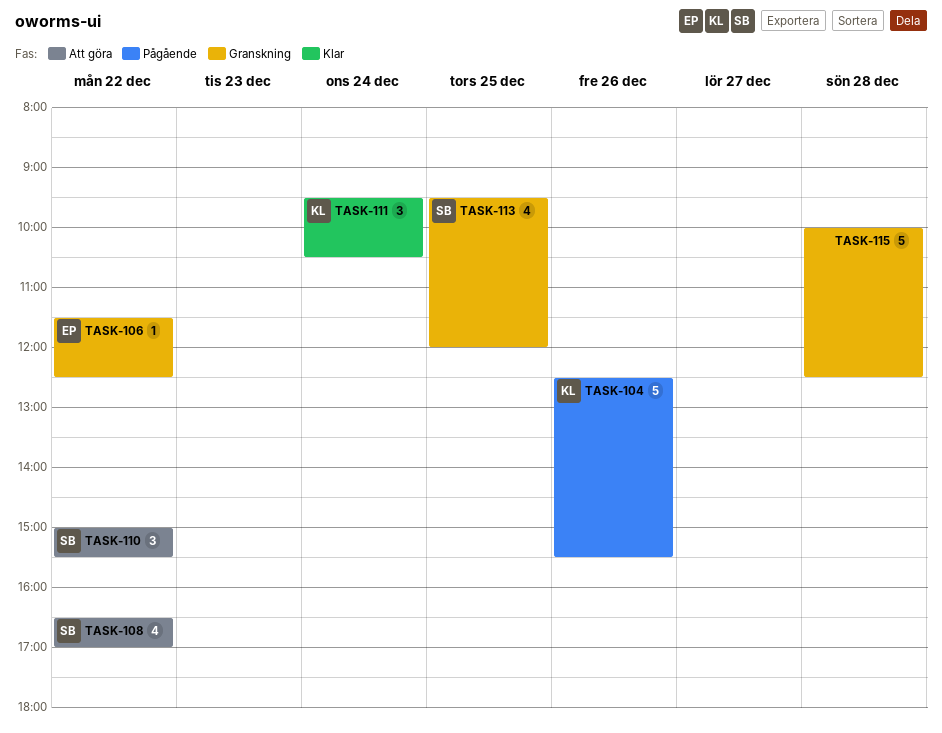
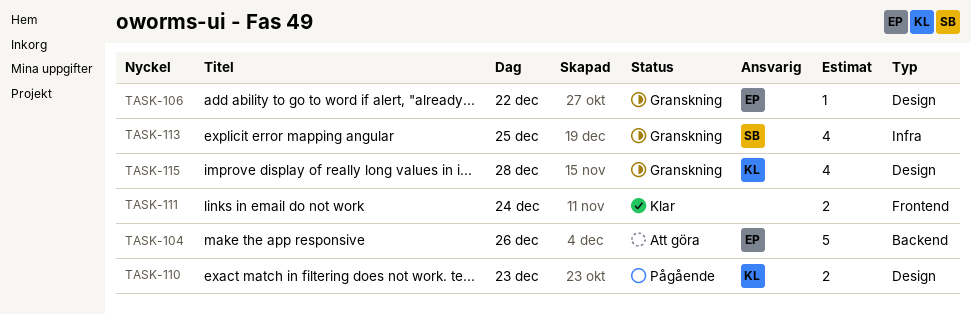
TASK-104, status: Pågående -> Att göra
TASK-104, owner: KL -> EP
TASK-108: present -> none
TASK-110, status: Att göra -> Pågående
TASK-110, owner: SB -> KL
TASK-110, estimate: 3 -> 2
TASK-110, day: Dec 22 -> Dec 23
TASK-111, owner: KL -> none
TASK-111, estimate: 3 -> 2
TASK-115, owner: none -> KL
TASK-115, estimate: 5 -> 4

